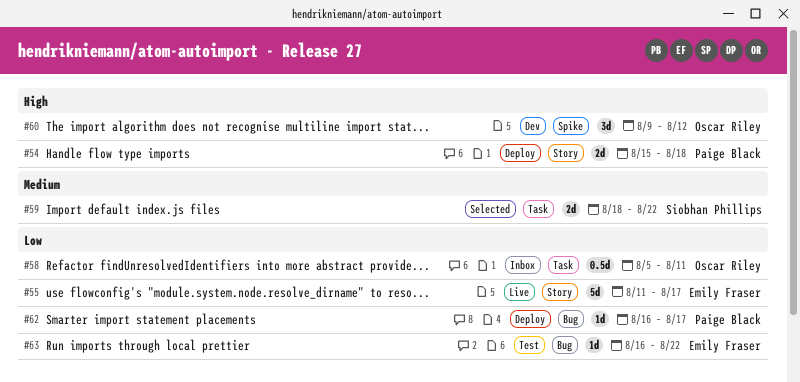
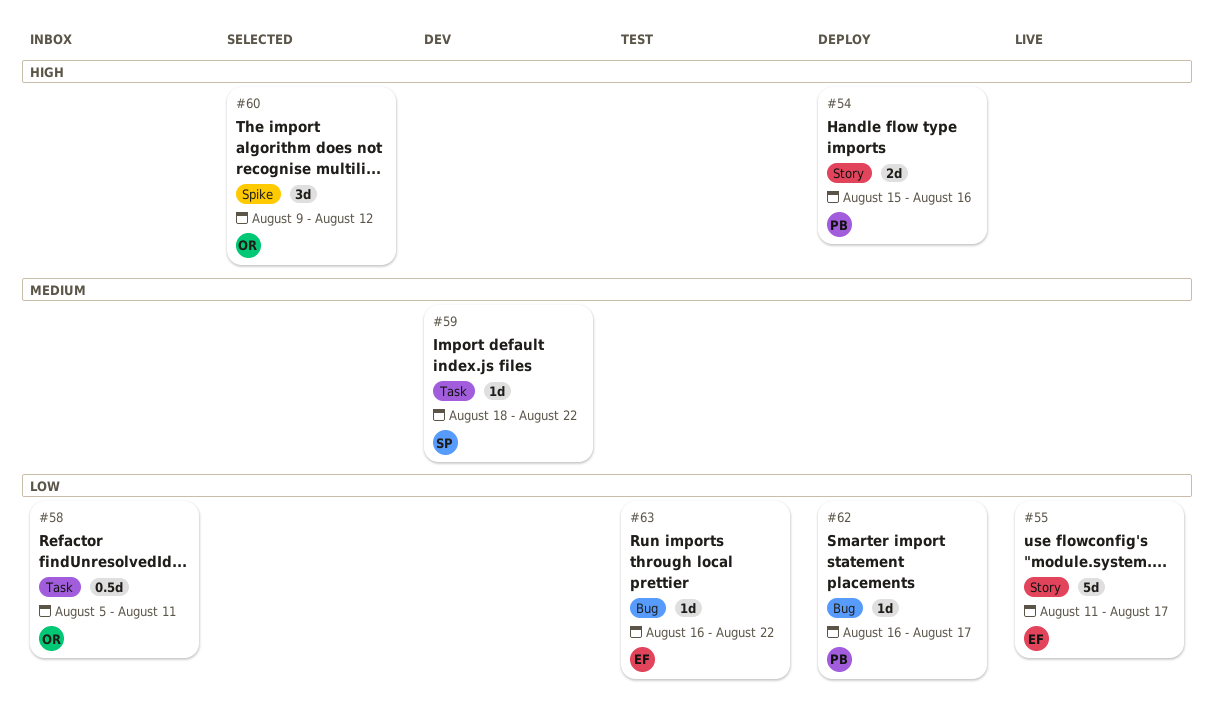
#54, due: Aug 18 -> Aug 16
#59, status: Selected -> Dev
#59, estimate: 2d -> 1d
#60, status: Dev -> Selected

